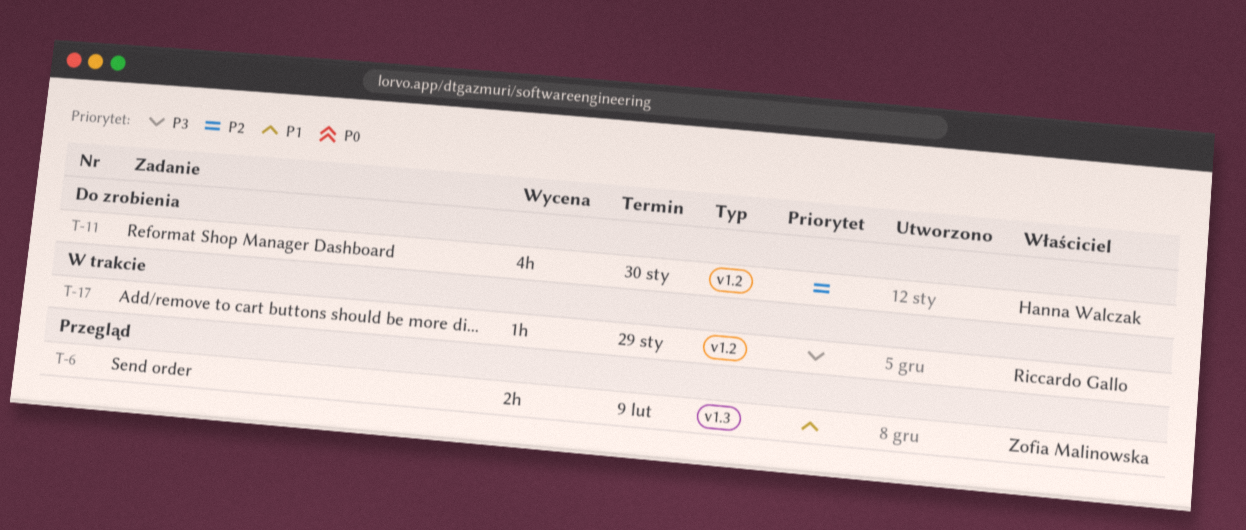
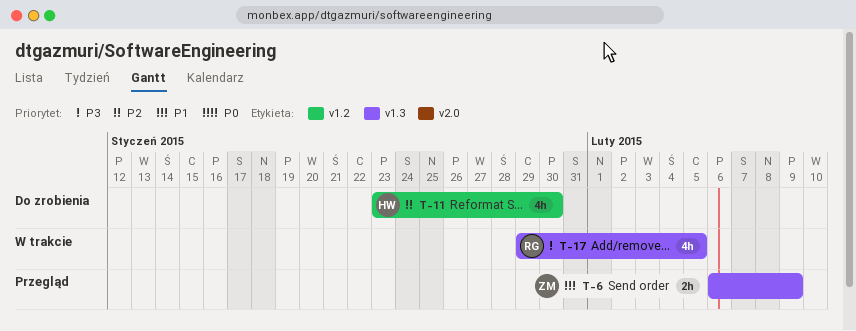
T-17, label: v1.2 -> v1.3
T-17, estimate: 1h -> 4h
T-17, due: Jan 29 -> Feb 5

